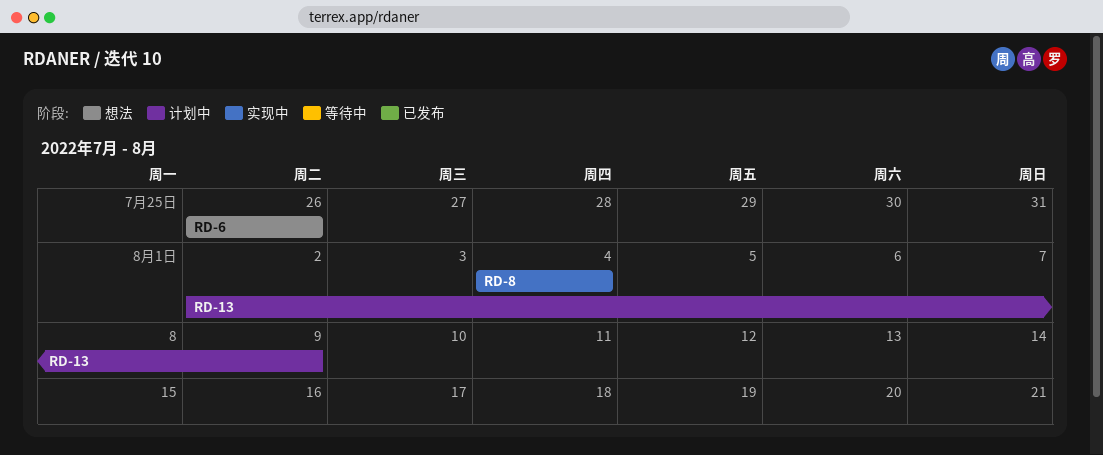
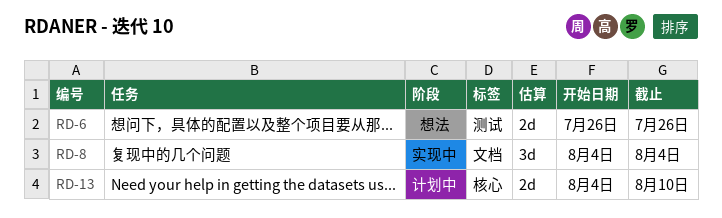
RD-13, start: Aug 2 -> Aug 4
RD-13, due: Aug 9 -> Aug 10

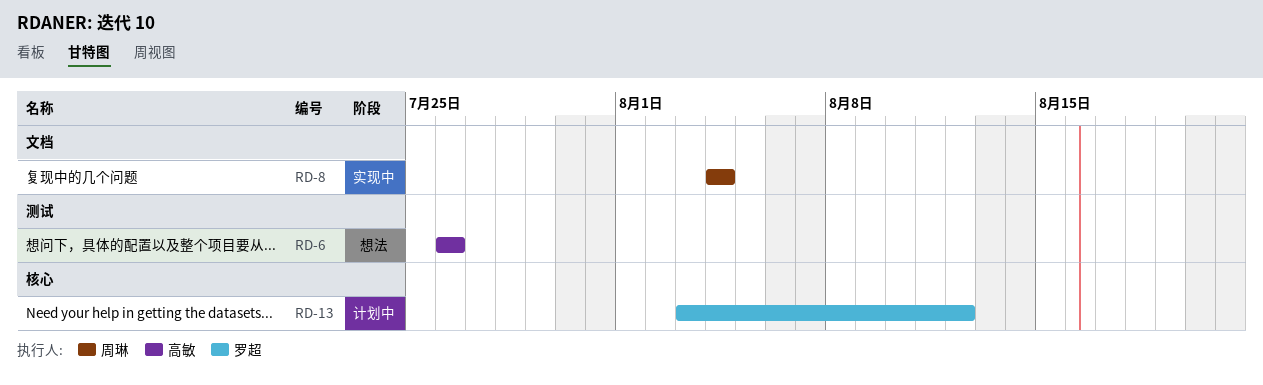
RD-13, start: Aug 4 -> Aug 3
RD-13, due: Aug 10 -> Aug 12

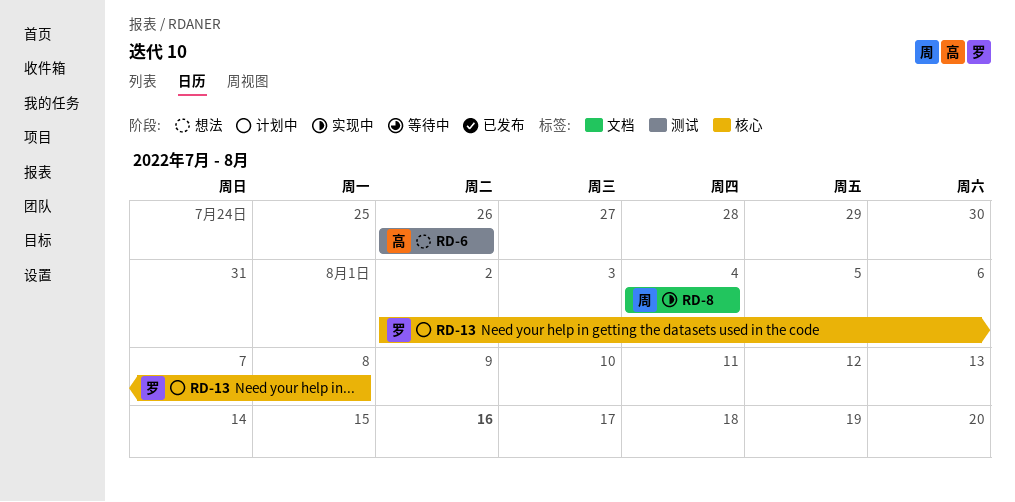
RD-13, start: Aug 3 -> Aug 2
RD-13, due: Aug 12 -> Aug 8

